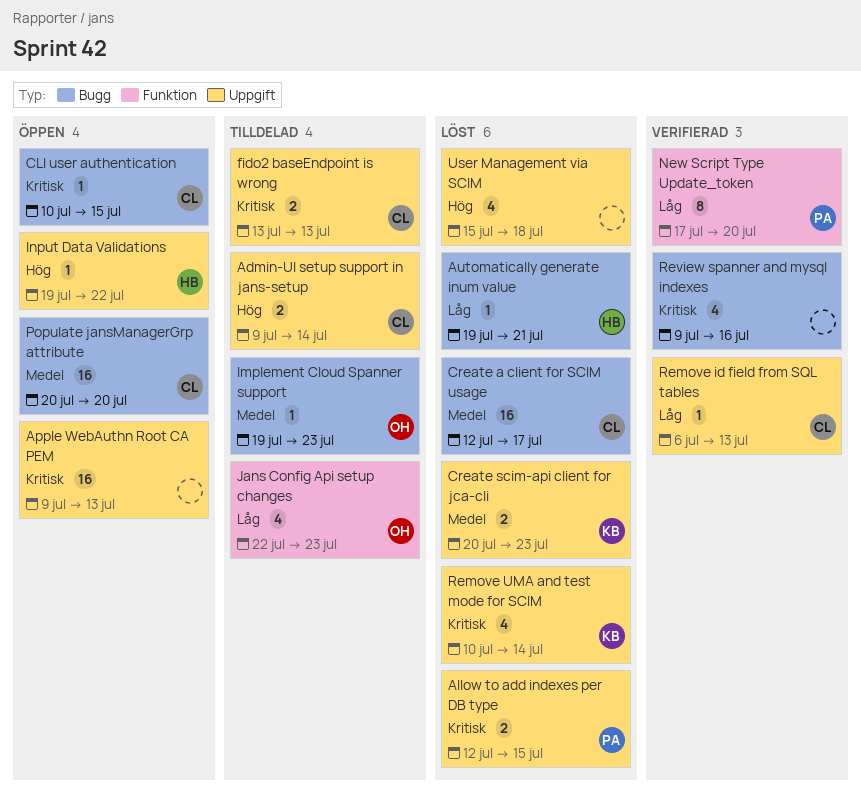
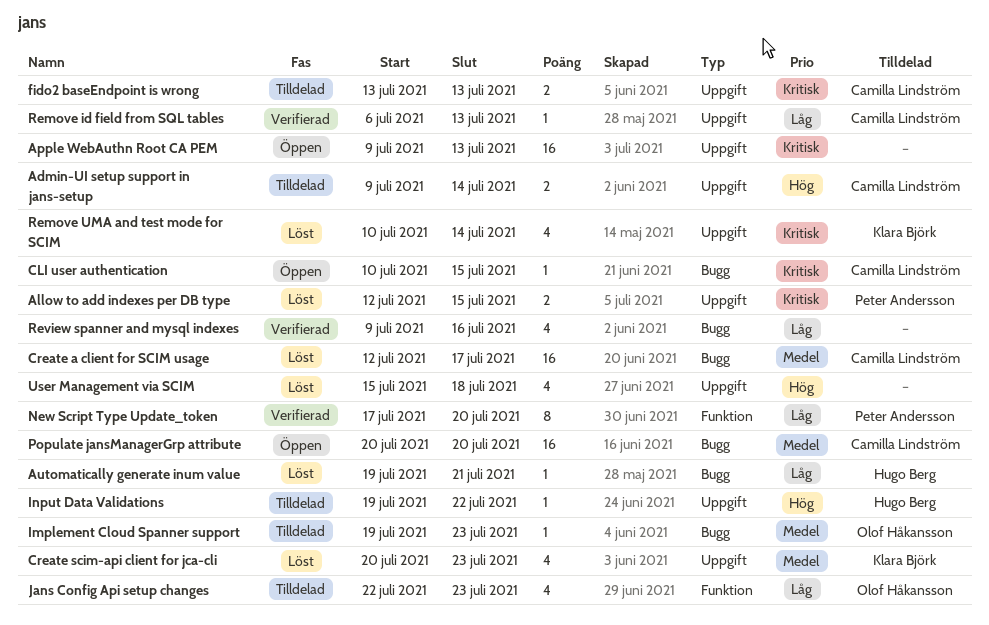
Create scim-api client for jca-cli, estimate: 2 -> 4
Input Data Validations, status: Öppen -> Tilldelad
Review spanner and mysql indexes, priority: Kritisk -> Låg

